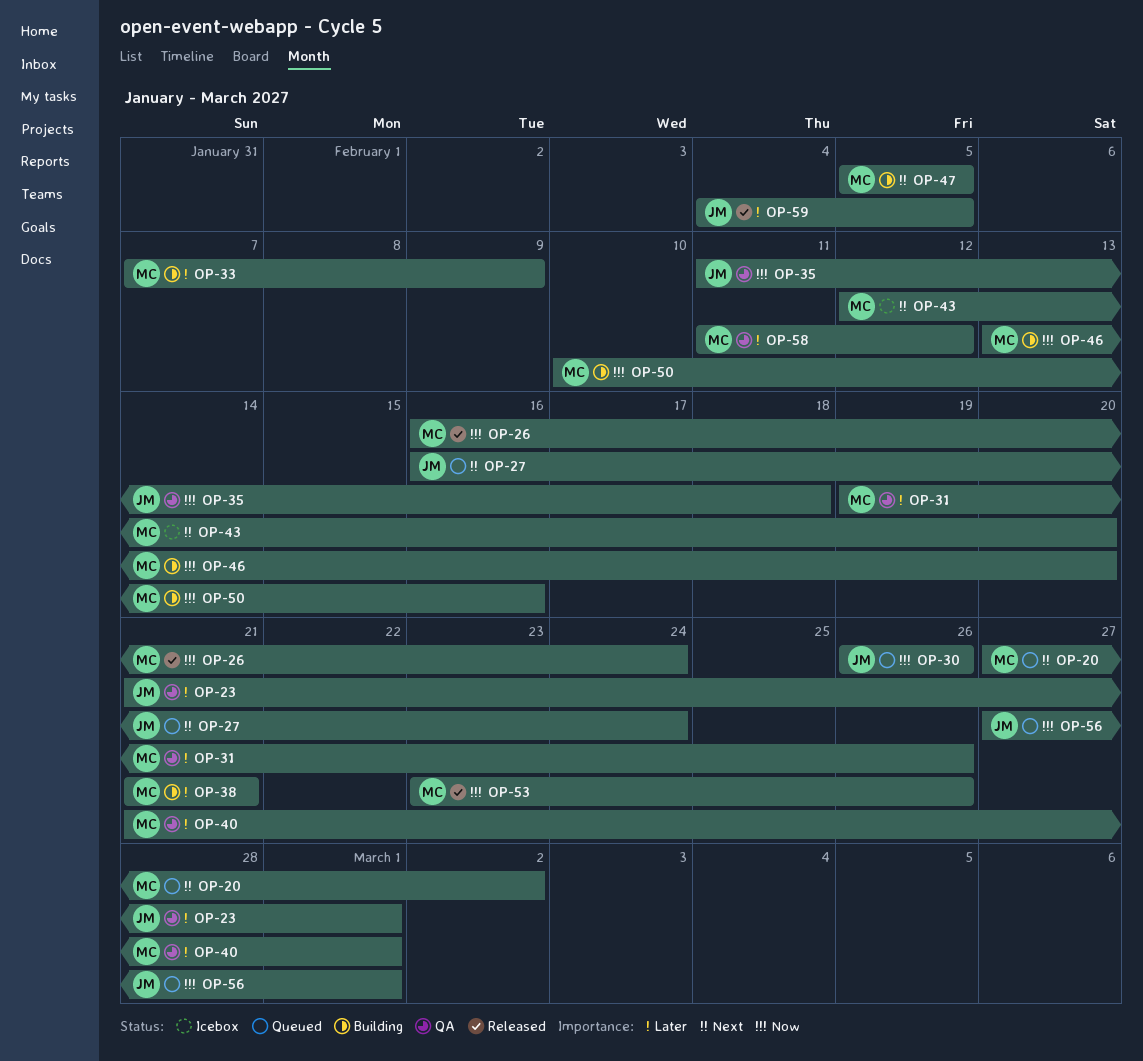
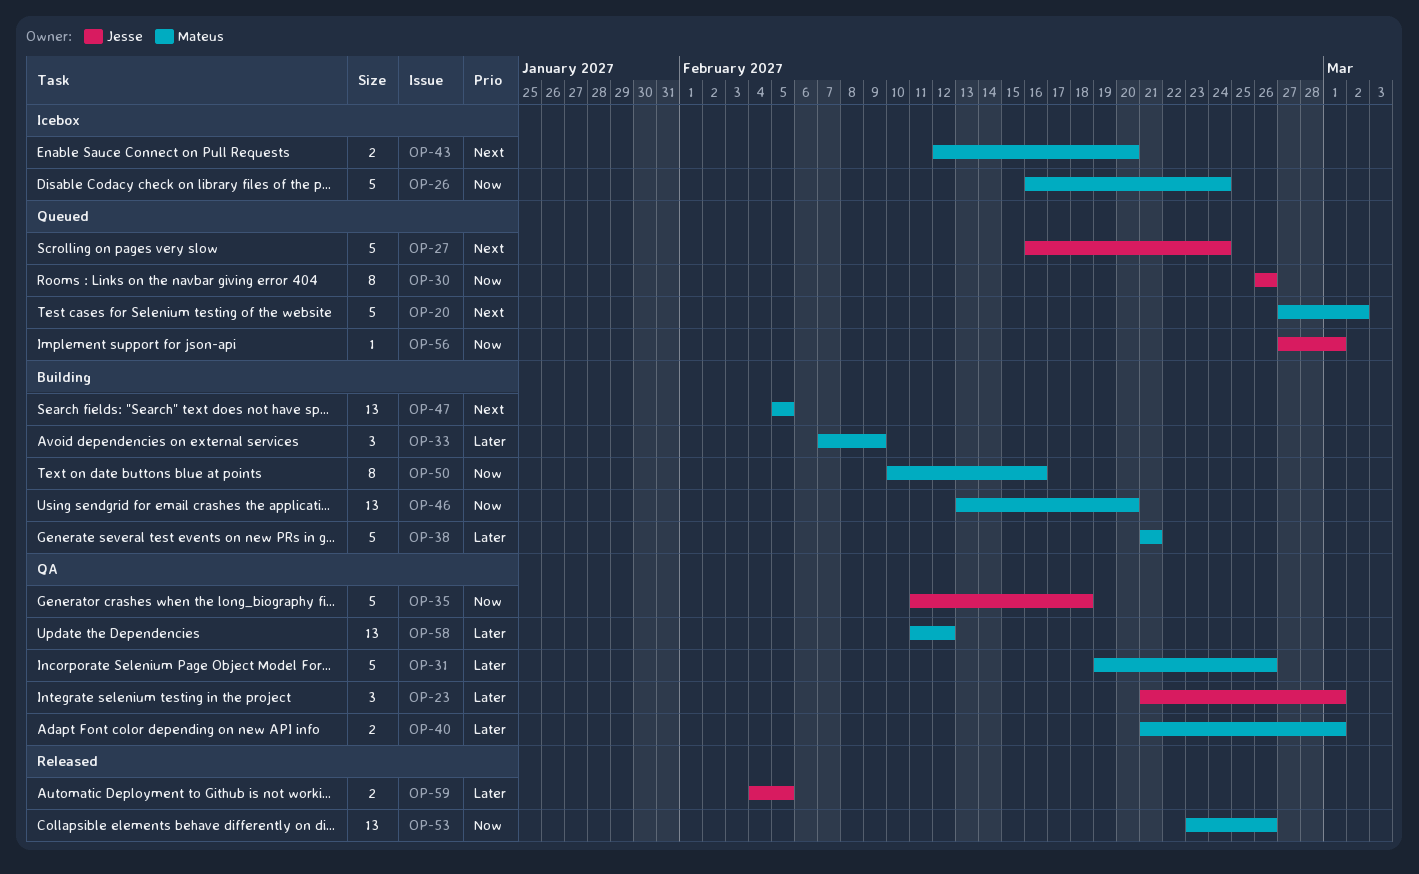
OP-26, status: Released -> Icebox

